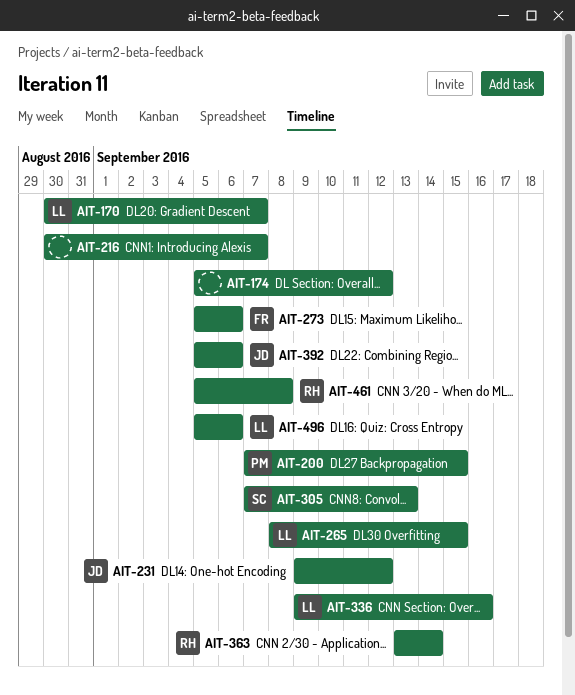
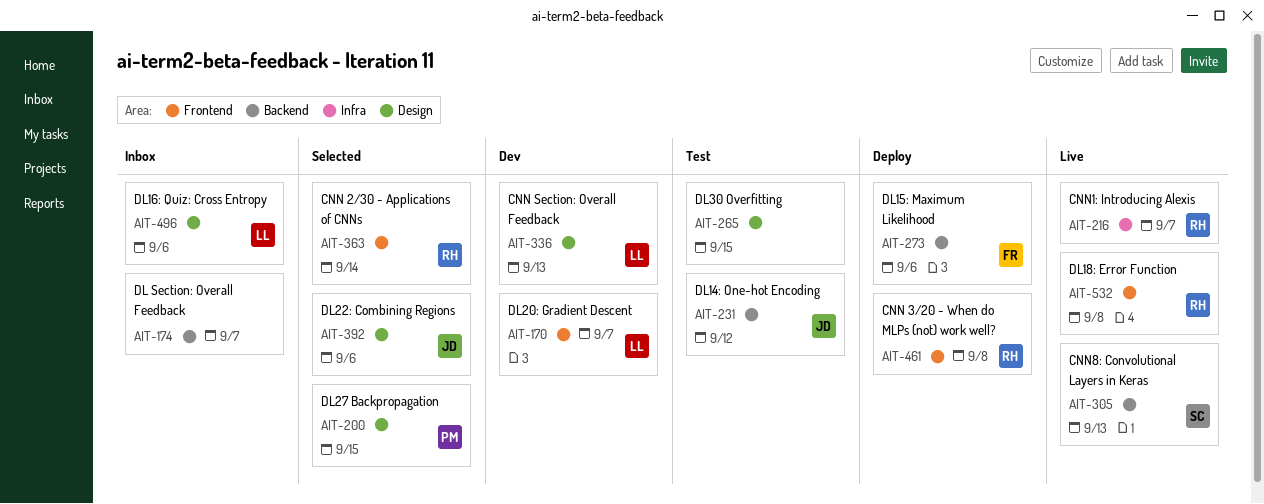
AIT-174, due: Sep 12 -> Sep 7
AIT-216, owner: none -> RH
AIT-265, owner: LL -> none
AIT-336, due: Sep 16 -> Sep 13
AIT-532: none -> present

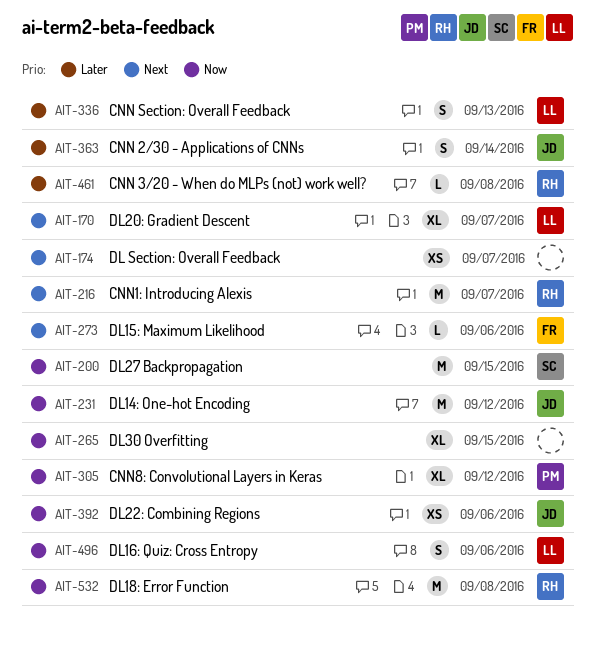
AIT-200, owner: PM -> SC
AIT-305, owner: SC -> PM
AIT-305, due: Sep 13 -> Sep 12
AIT-363, owner: RH -> JD

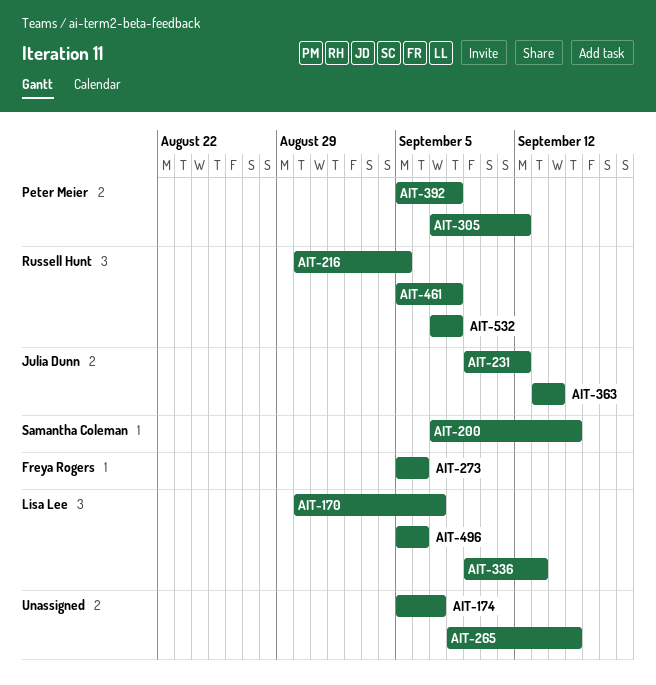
AIT-216, due: Sep 7 -> Sep 5
AIT-392, owner: Julia Dunn -> Peter Meier
AIT-392, due: Sep 6 -> Sep 8

